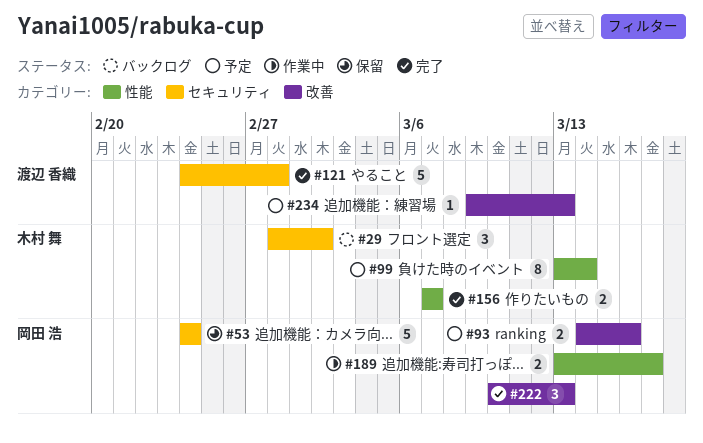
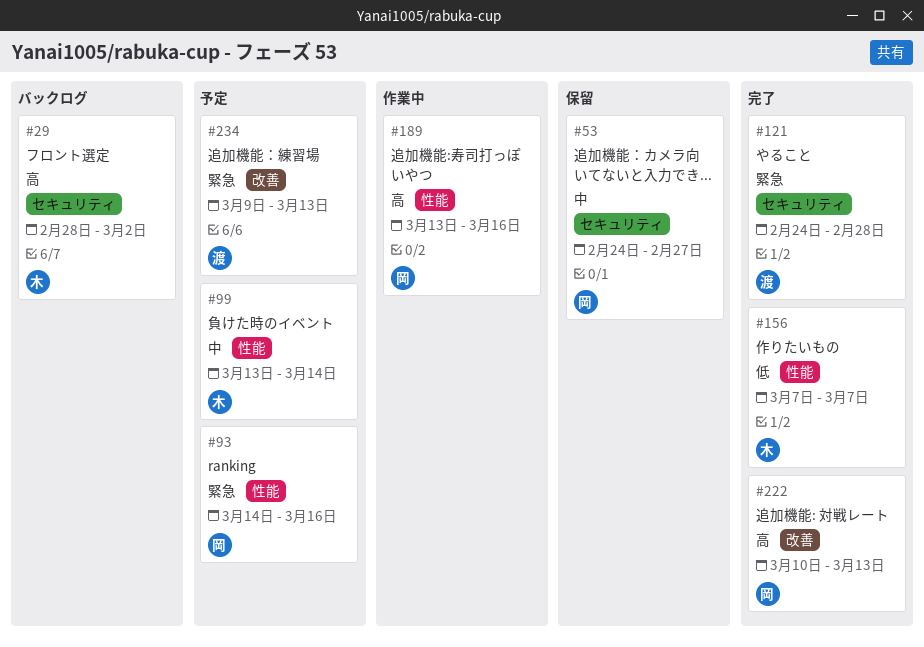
#53, due: Feb 24 -> Feb 27
#93, label: 改善 -> 性能
#189, due: Mar 17 -> Mar 16

